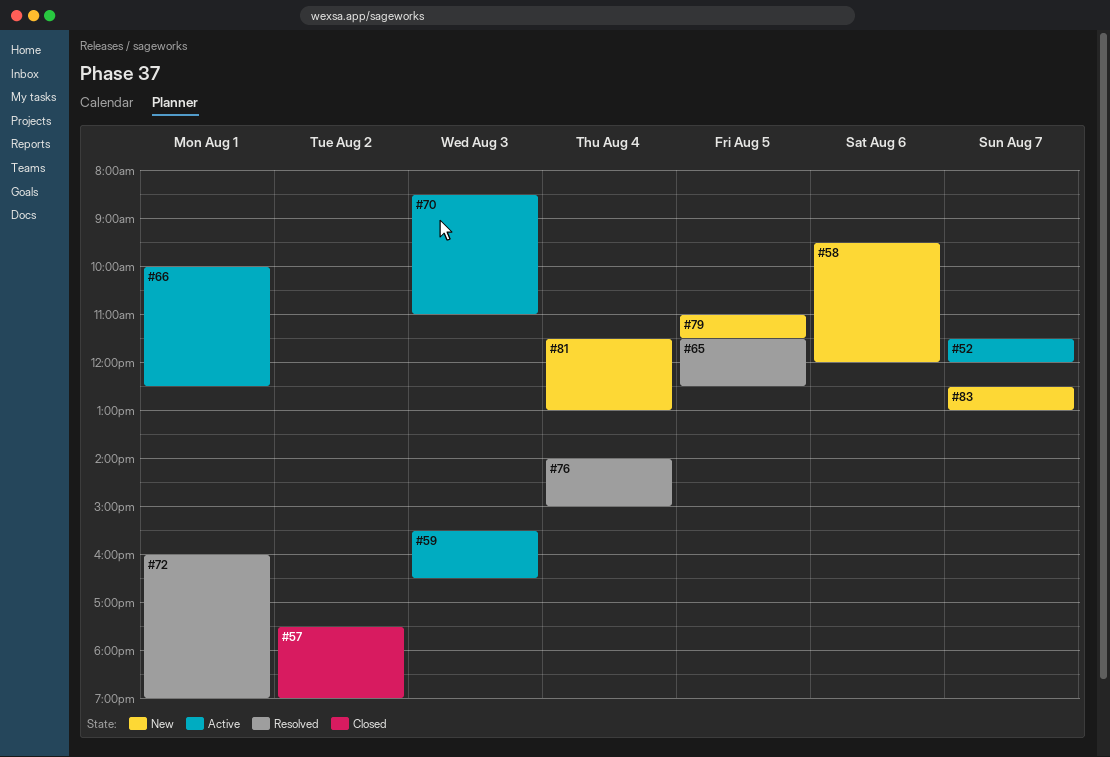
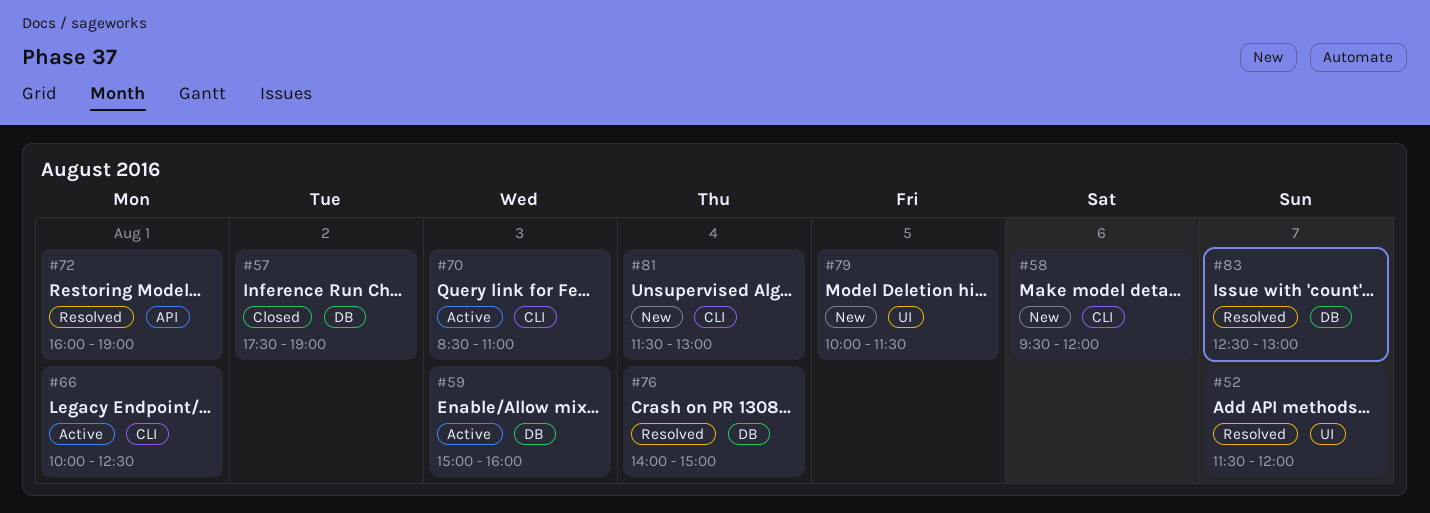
#52, status: Active -> Resolved
#59, begins: 15:30 -> 15:00
#59, ends: 16:30 -> 16:00
#65: present -> none
#79, begins: 11:00 -> 10:00
#83, status: New -> Resolved

